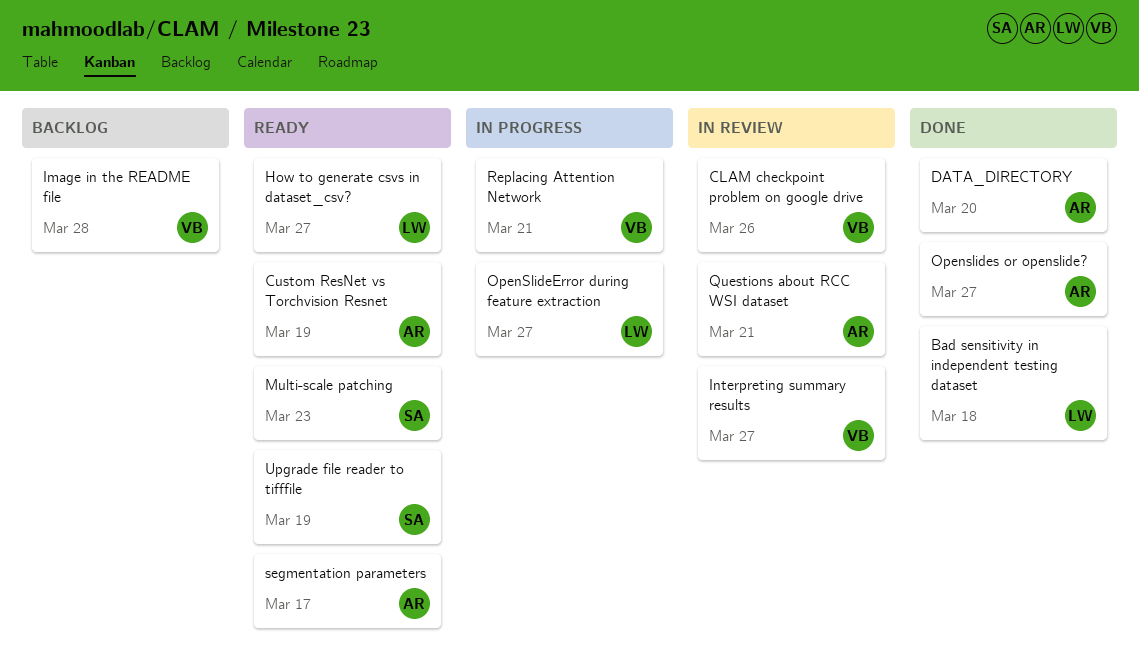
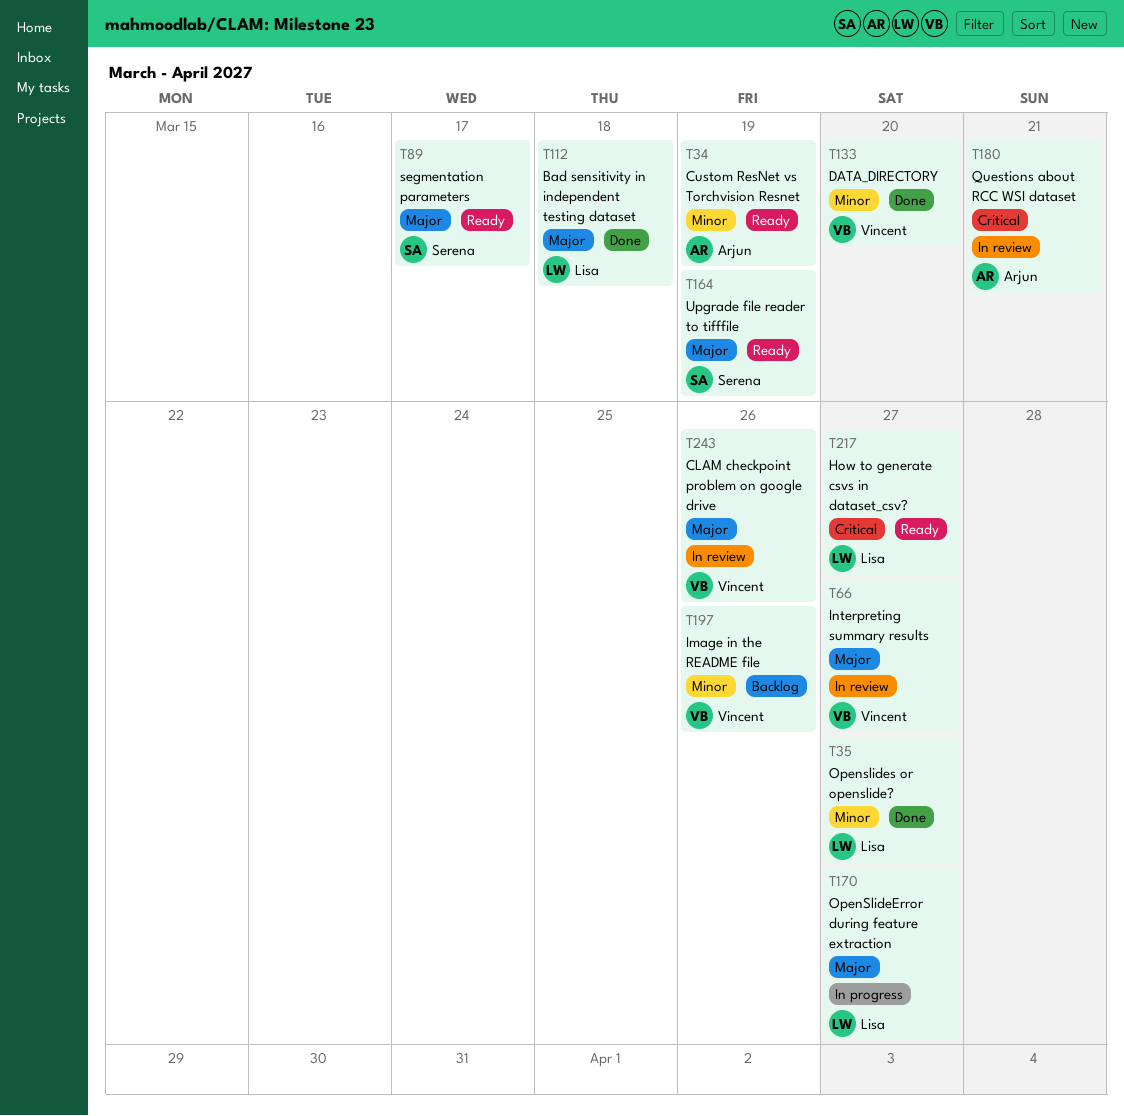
DATA_DIRECTORY, owner: Arjun -> Vincent
Image in the README file, due: Mar 28 -> Mar 26
Multi-scale patching: present -> none
Openslides or openslide?, owner: Arjun -> Lisa
Replacing Attention Network: present -> none
segmentation parameters, owner: Arjun -> Serena

